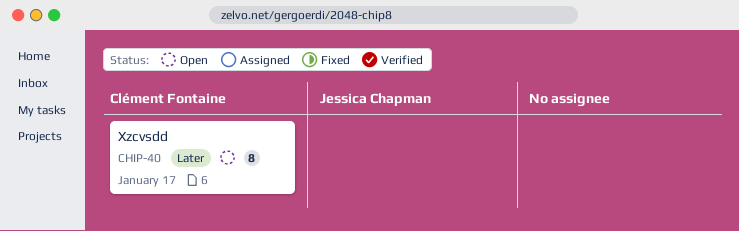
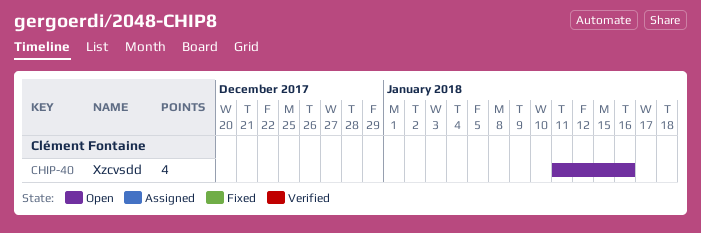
CHIP-40, estimate: 8 -> 4
CHIP-40, due: Jan 17 -> Jan 16

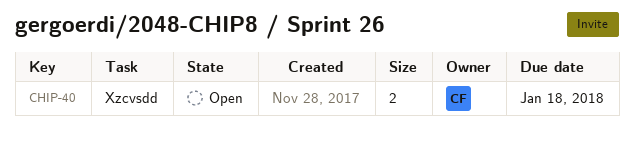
CHIP-40, estimate: 4 -> 2
CHIP-40, due: Jan 16 -> Jan 18

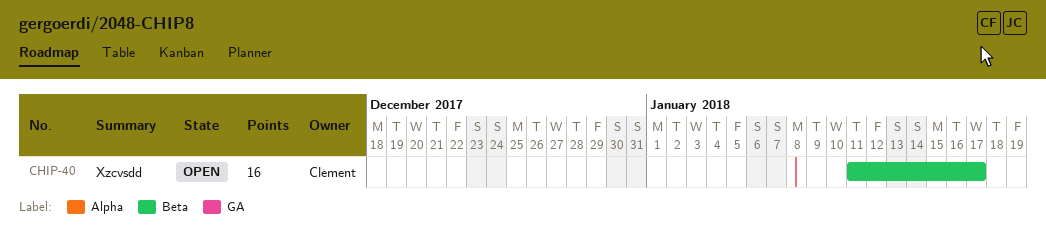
CHIP-40, estimate: 2 -> 16
CHIP-40, due: Jan 18 -> Jan 17

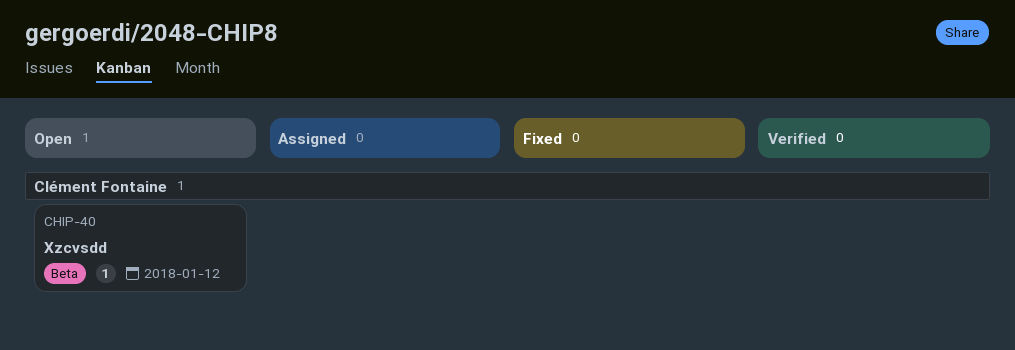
CHIP-40, estimate: 16 -> 1
CHIP-40, due: Jan 17 -> Jan 12

